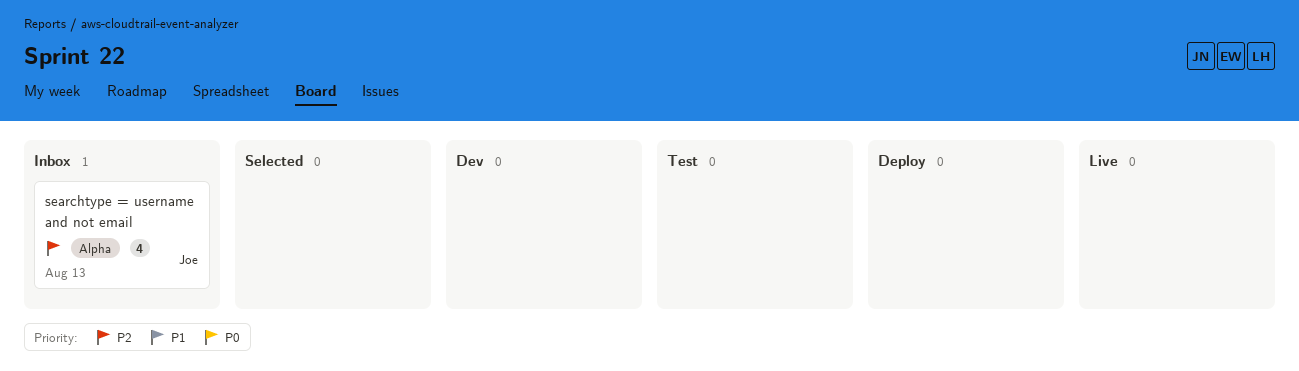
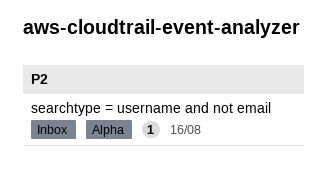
searchtype = username and not email, estimate: 4 -> 1
searchtype = username and not email, due: Aug 13 -> Aug 16

